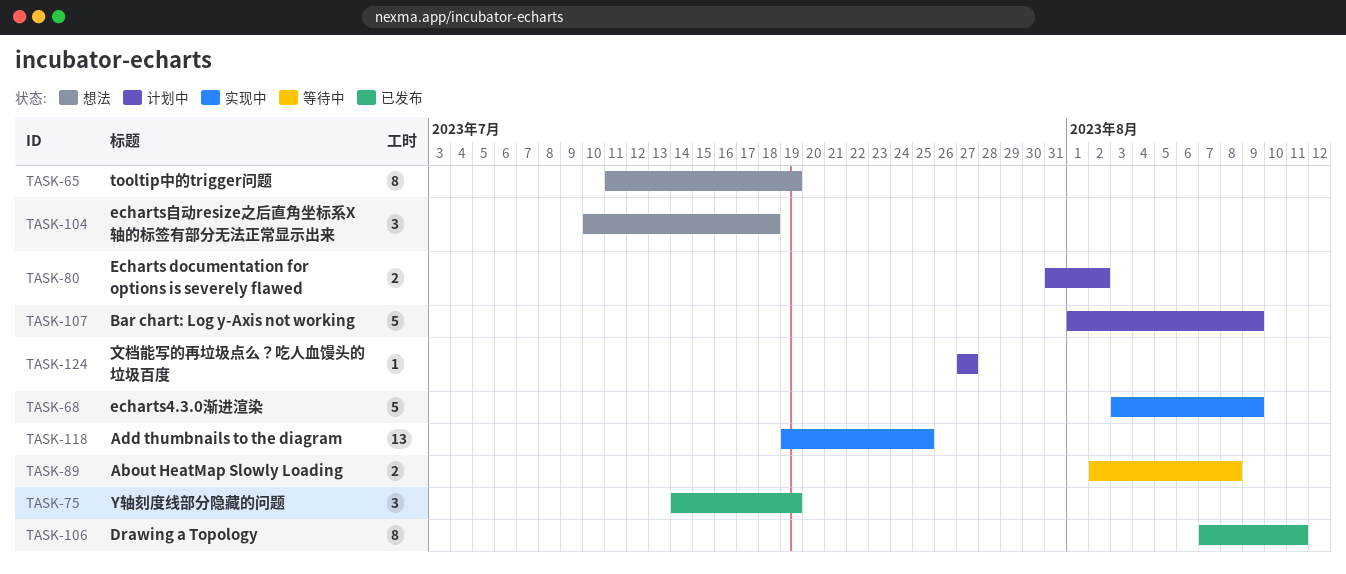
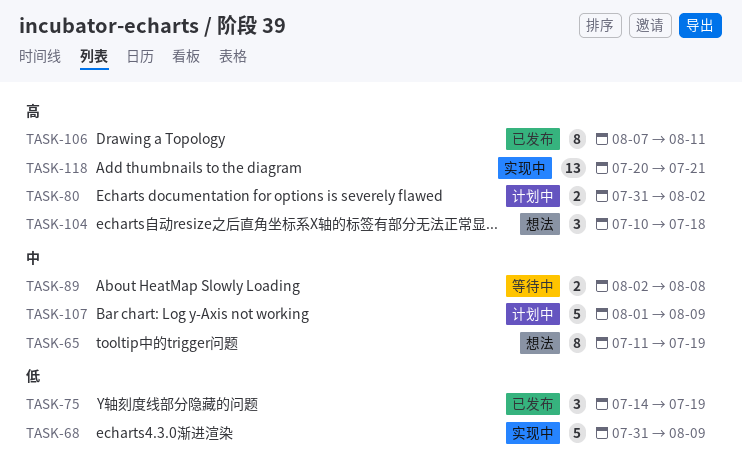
TASK-68, start: Aug 3 -> Jul 31
TASK-118, start: Jul 19 -> Jul 20
TASK-118, due: Jul 25 -> Jul 21
TASK-124: present -> none

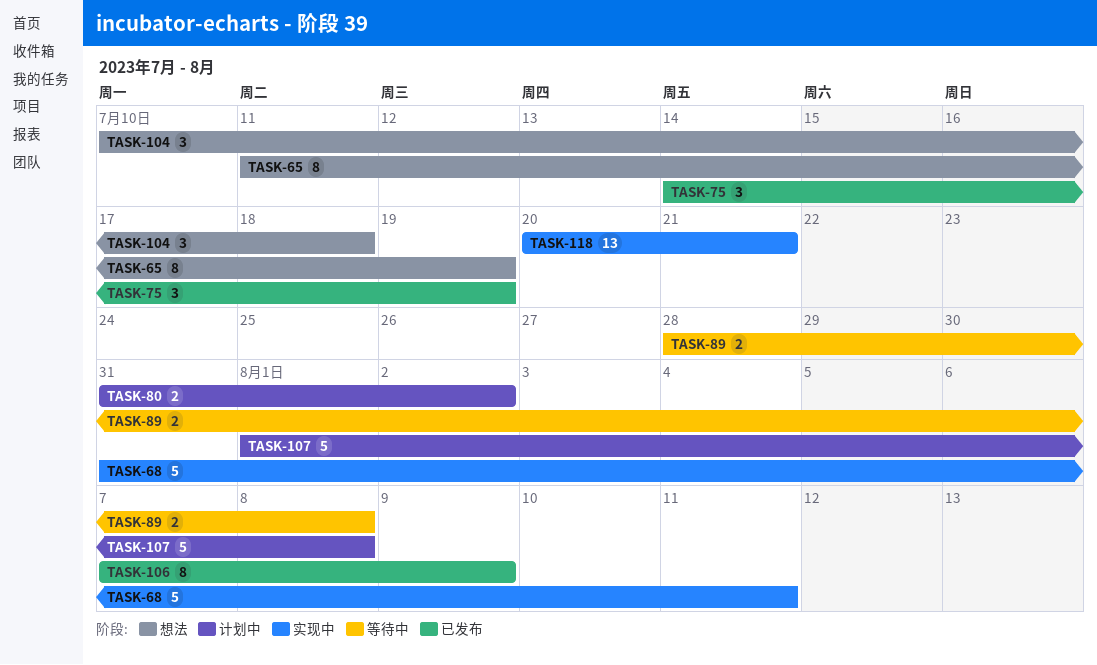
TASK-68, due: Aug 9 -> Aug 11
TASK-89, start: Aug 2 -> Jul 28
TASK-106, due: Aug 11 -> Aug 9
TASK-107, due: Aug 9 -> Aug 8

